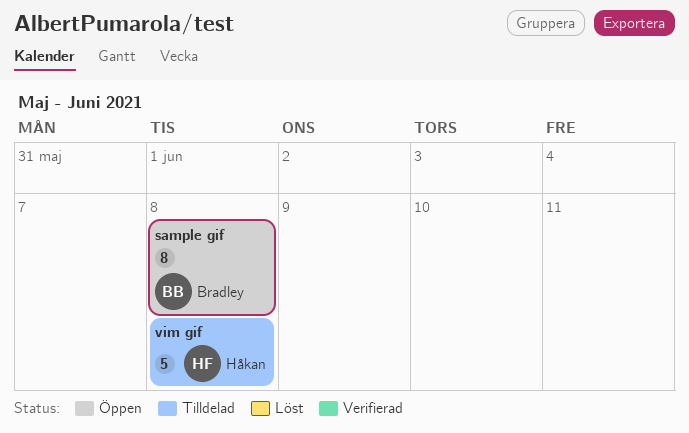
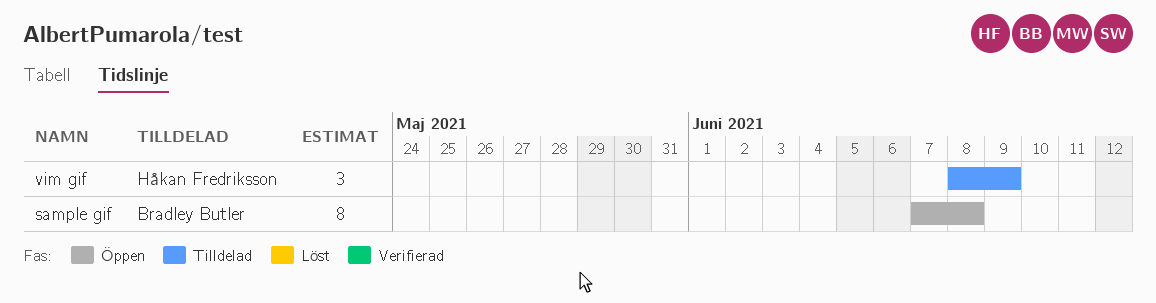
vim gif, estimate: 5 -> 3
vim gif, due: Jun 8 -> Jun 9

